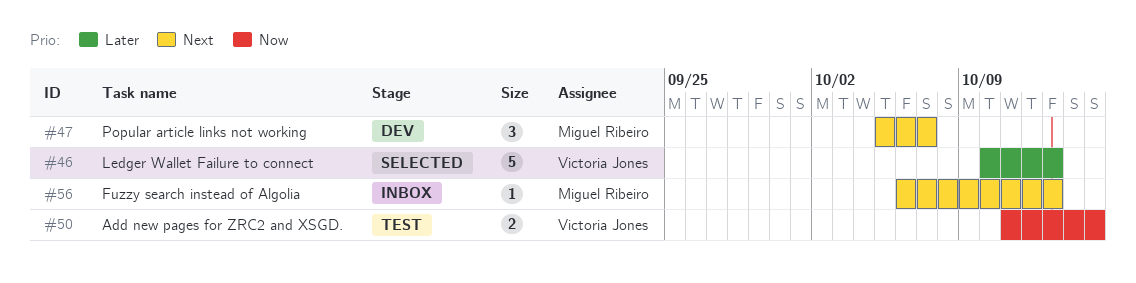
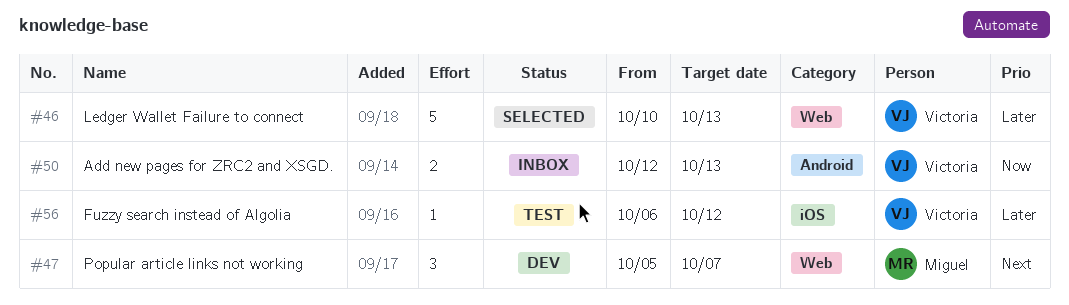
#50, status: Test -> Inbox
#50, start: Oct 11 -> Oct 12
#50, due: Oct 15 -> Oct 13
#56, status: Inbox -> Test
#56, owner: Miguel Ribeiro -> Victoria Jones
#56, priority: Next -> Later
#56, due: Oct 13 -> Oct 12

